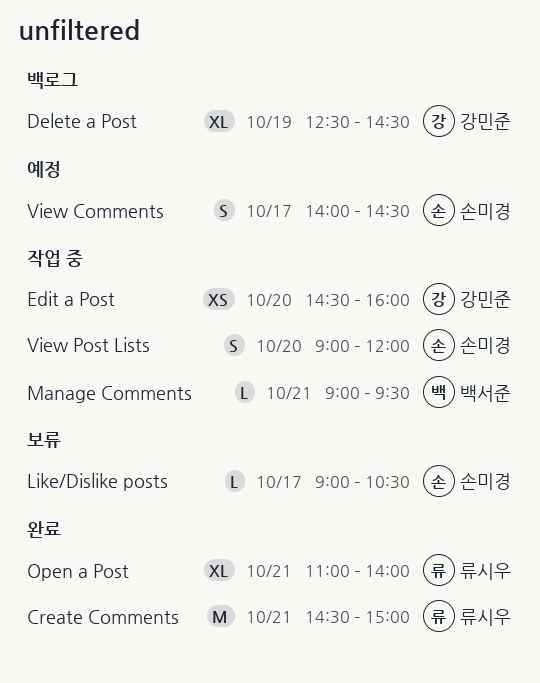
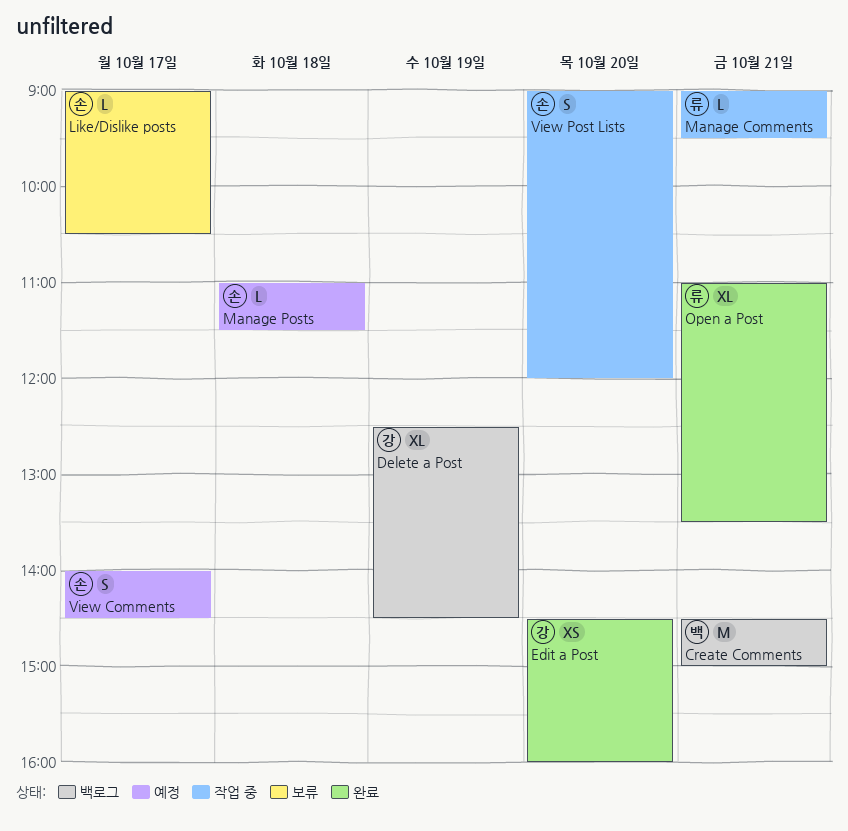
Create Comments, status: 완료 -> 백로그
Create Comments, owner: 류시우 -> 백서준
Edit a Post, status: 작업 중 -> 완료
Manage Comments, owner: 백서준 -> 류시우
Manage Posts: none -> present
Open a Post, ends: 14:00 -> 13:30

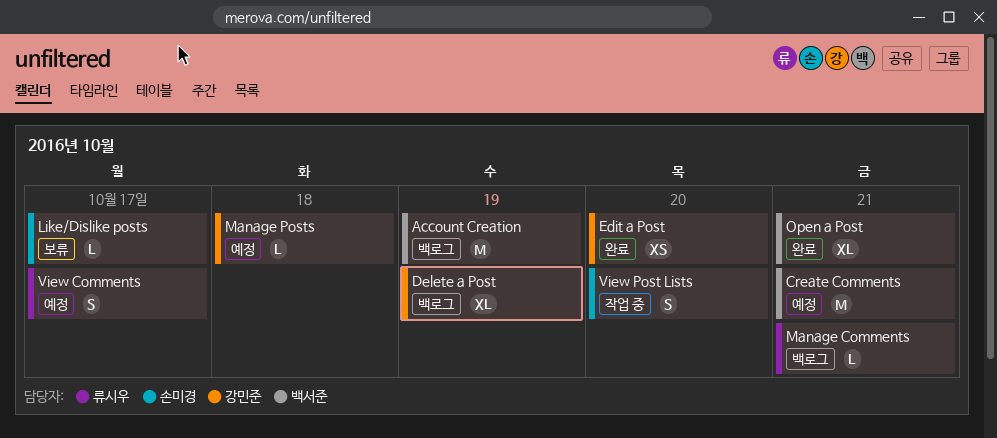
Account Creation: none -> present
Create Comments, status: 백로그 -> 예정
Manage Comments, status: 작업 중 -> 백로그
Manage Posts, owner: 손미경 -> 강민준
Open a Post, owner: 류시우 -> 백서준
View Comments, owner: 손미경 -> 류시우

